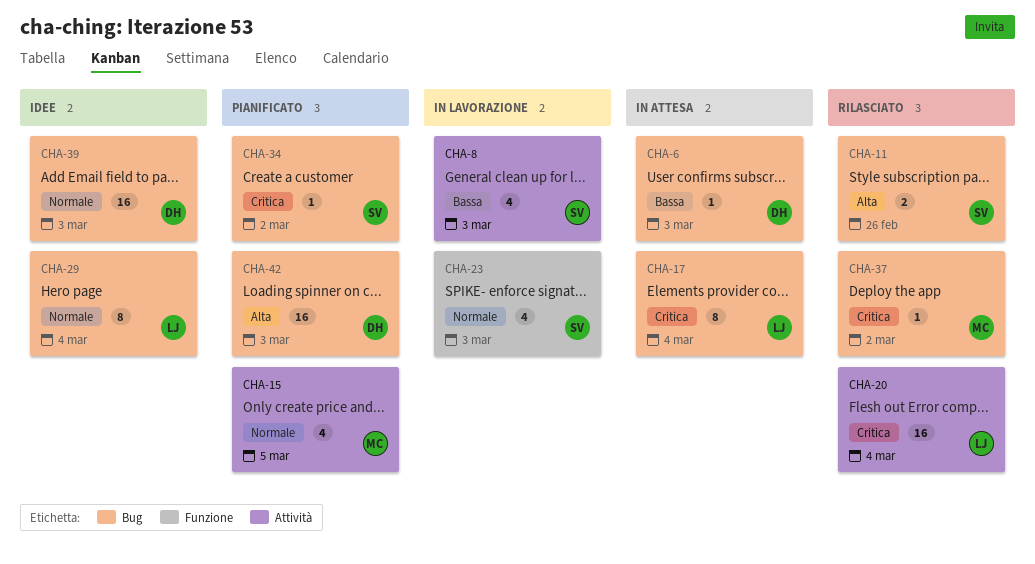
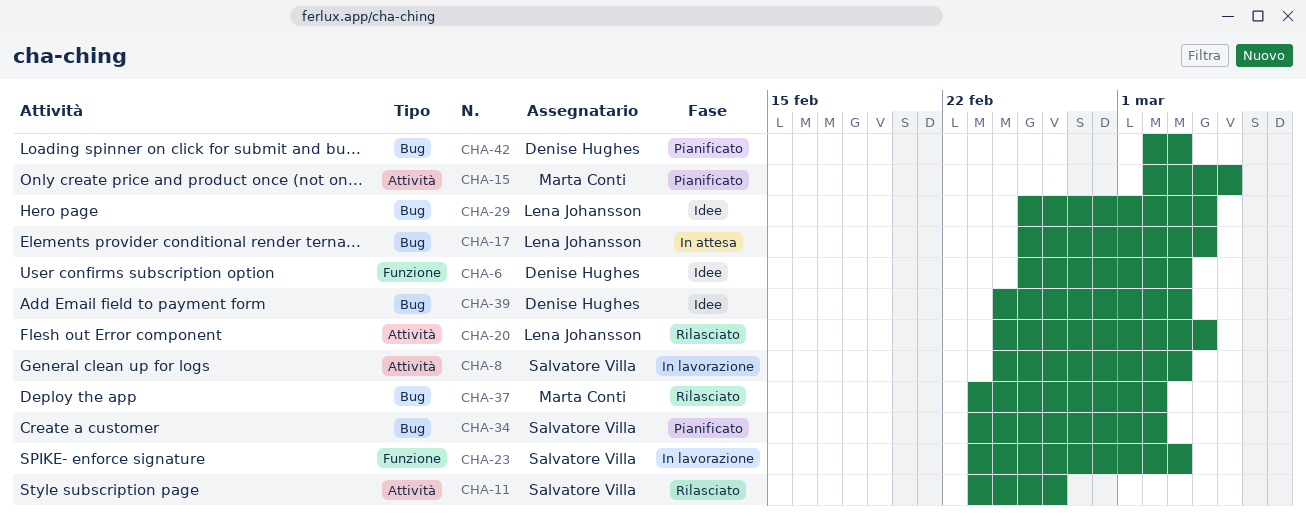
CHA-6, status: In attesa -> Idee
CHA-6, label: Bug -> Funzione
CHA-11, label: Bug -> Attività

